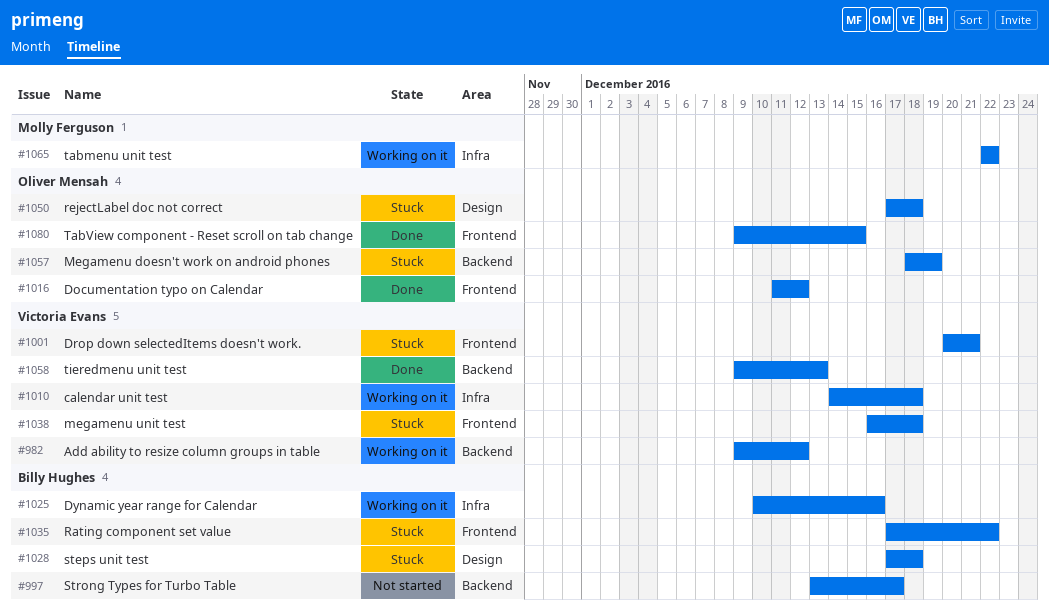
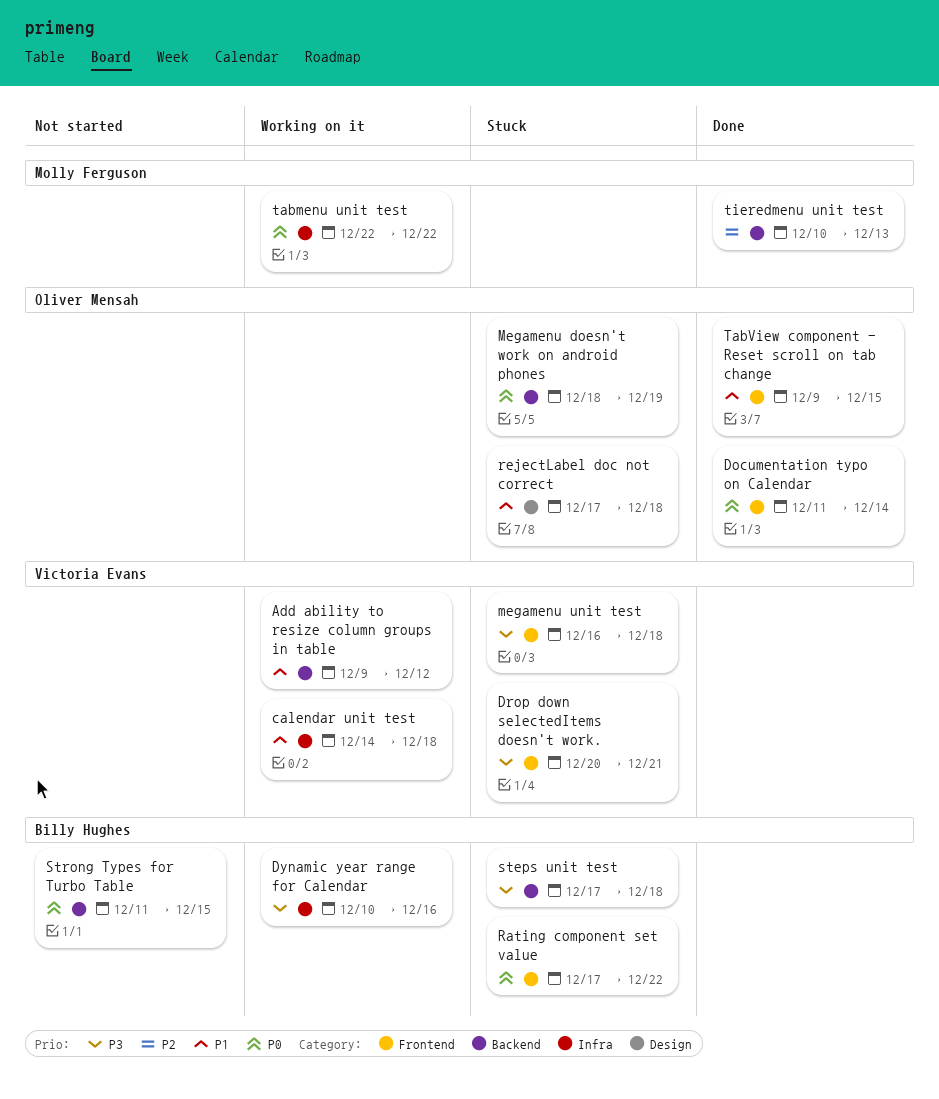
Documentation typo on Calendar, due: Dec 12 -> Dec 14
steps unit test, label: Design -> Backend
Strong Types for Turbo Table, start: Dec 13 -> Dec 11
Strong Types for Turbo Table, due: Dec 17 -> Dec 15
tieredmenu unit test, owner: Victoria Evans -> Molly Ferguson
tieredmenu unit test, start: Dec 9 -> Dec 10

